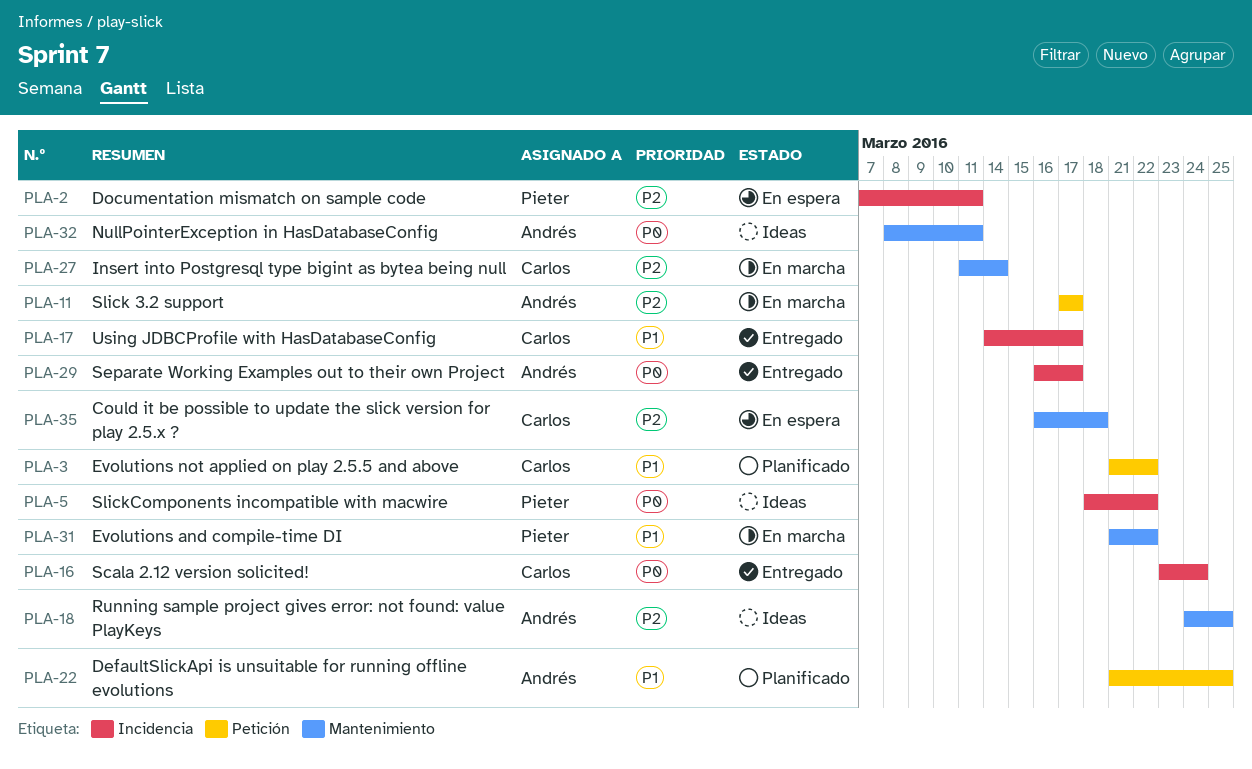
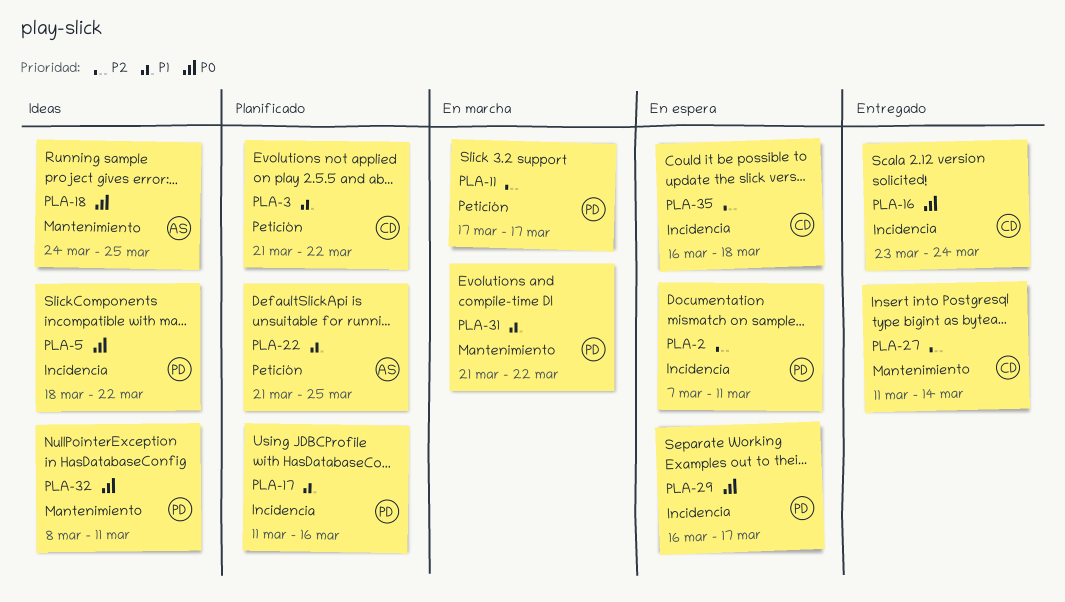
PLA-11, owner: Andrés -> Pieter
PLA-17, status: Entregado -> Planificado
PLA-17, owner: Carlos -> Pieter
PLA-17, start: Mar 14 -> Mar 11
PLA-17, due: Mar 17 -> Mar 16
PLA-18, priority: P2 -> P0
PLA-27, status: En marcha -> Entregado
PLA-29, status: Entregado -> En espera
PLA-29, owner: Andrés -> Pieter
PLA-32, owner: Andrés -> Pieter
PLA-35, label: Mantenimiento -> Incidencia

